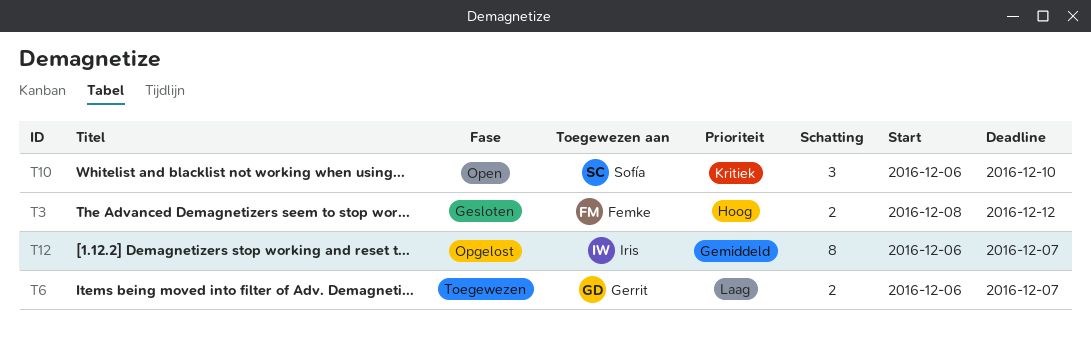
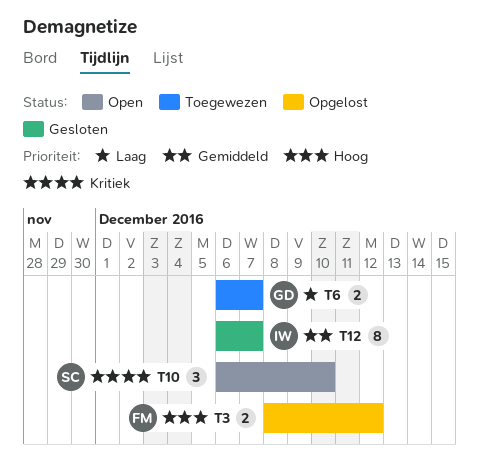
T3, status: Gesloten -> Opgelost
T12, status: Opgelost -> Gesloten

